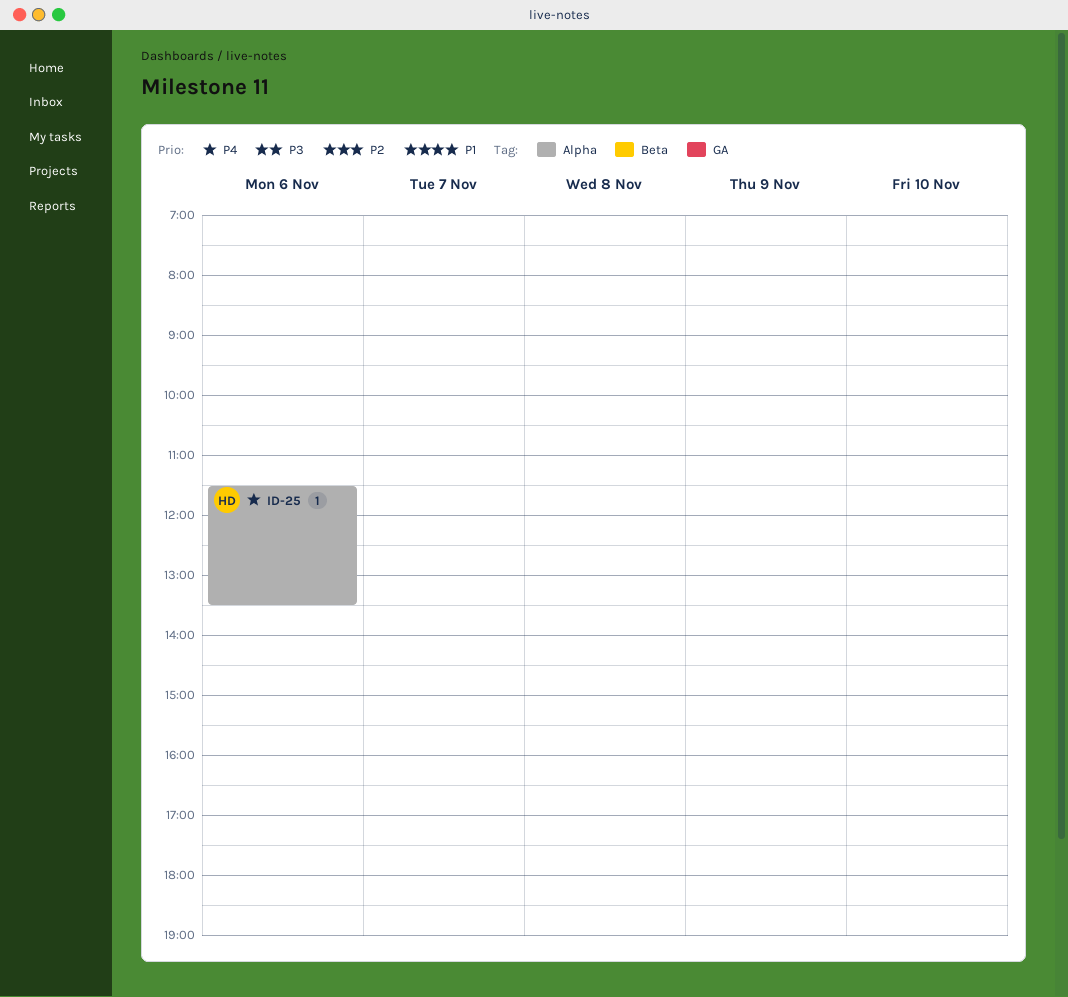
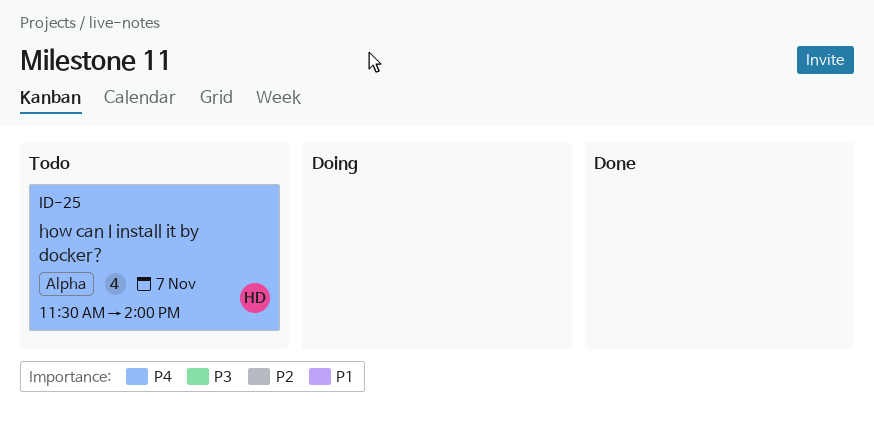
ID-25, estimate: 1 -> 4
ID-25, day: Nov 6 -> Nov 7
ID-25, ends: 13:30 -> 14:00

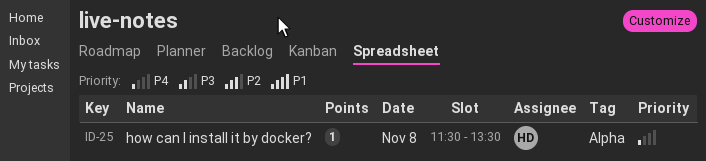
ID-25, estimate: 4 -> 1
ID-25, day: Nov 7 -> Nov 8
ID-25, ends: 14:00 -> 13:30

